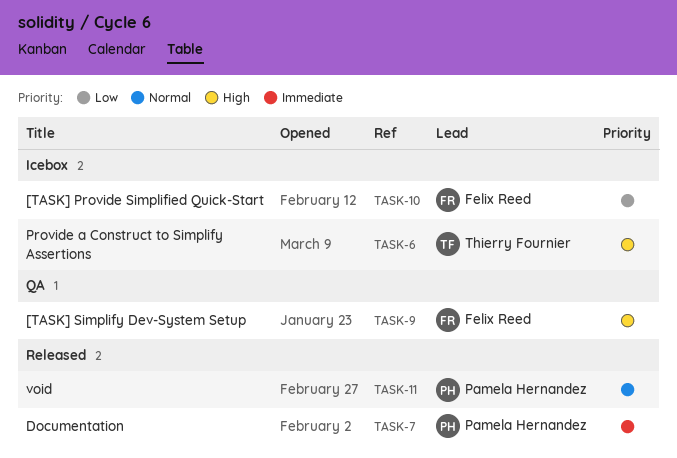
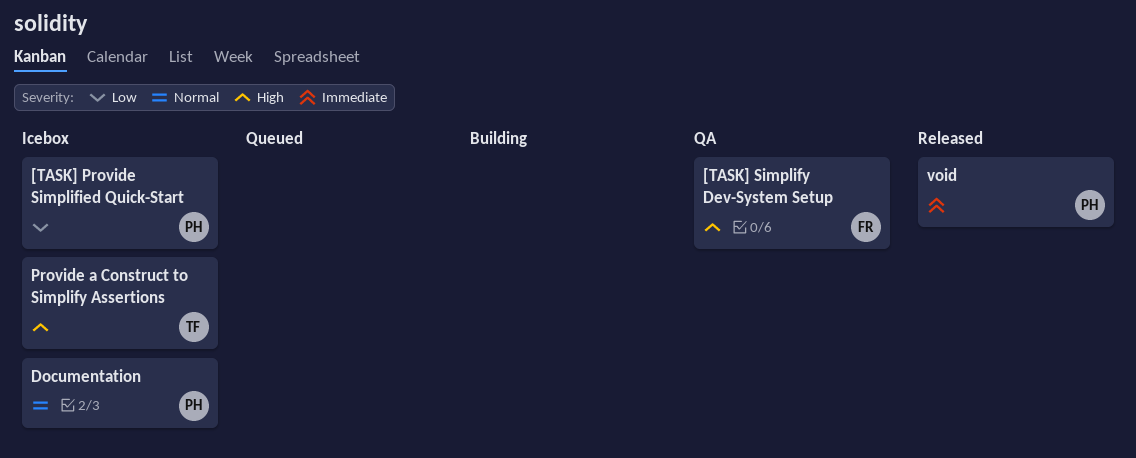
[TASK] Provide Simplified Quick-Start, owner: Felix Reed -> Pamela Hernandez
Documentation, status: Released -> Icebox
Documentation, priority: Immediate -> Normal
void, priority: Normal -> Immediate

